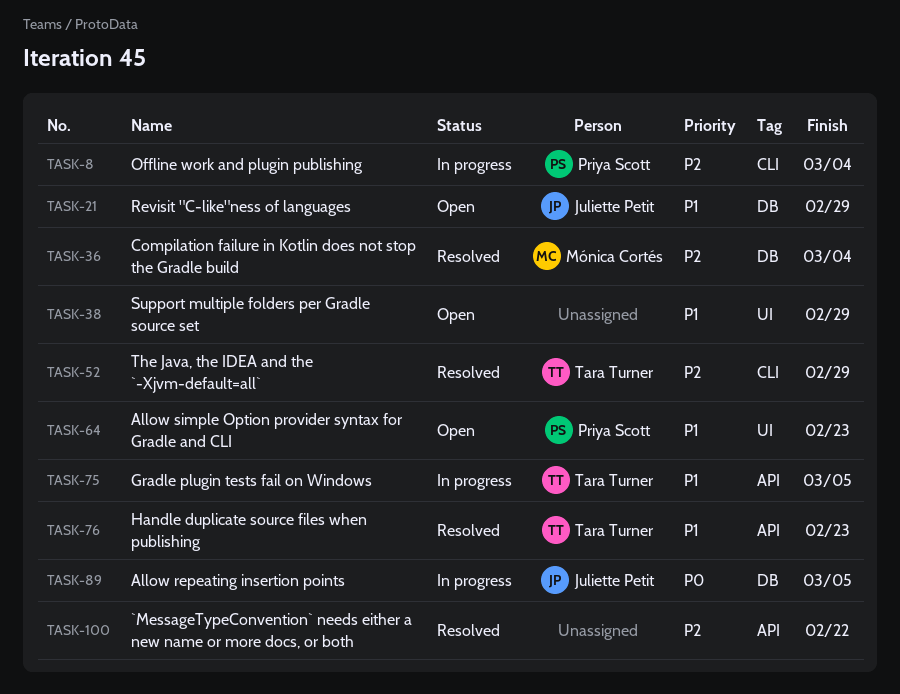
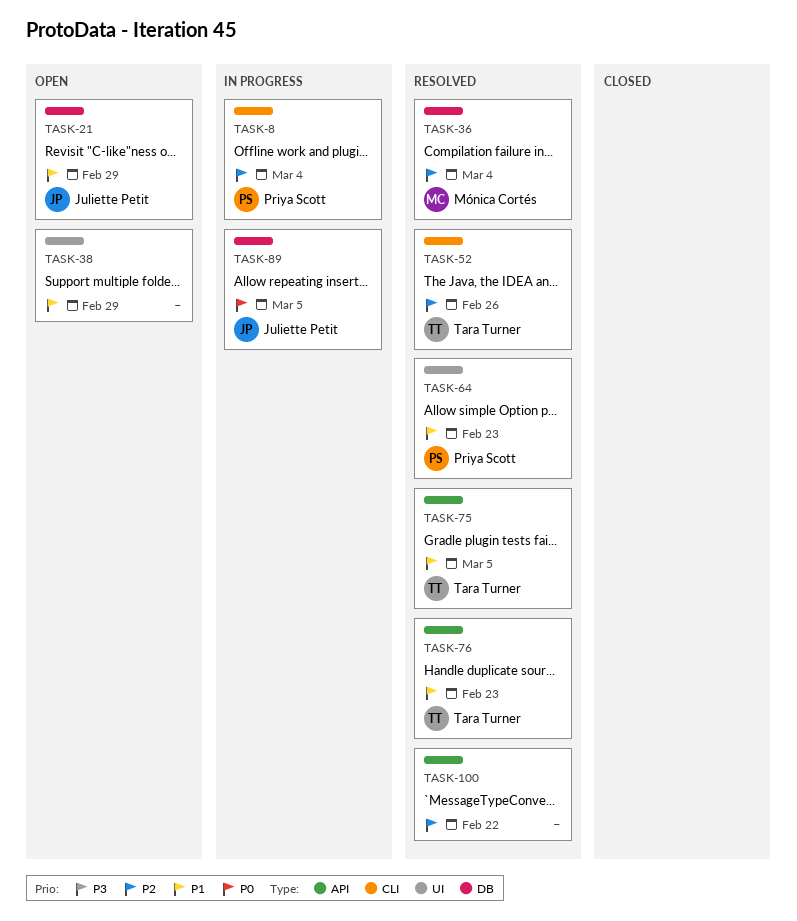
TASK-52, due: Feb 29 -> Feb 26
TASK-64, status: Open -> Resolved
TASK-75, status: In progress -> Resolved

